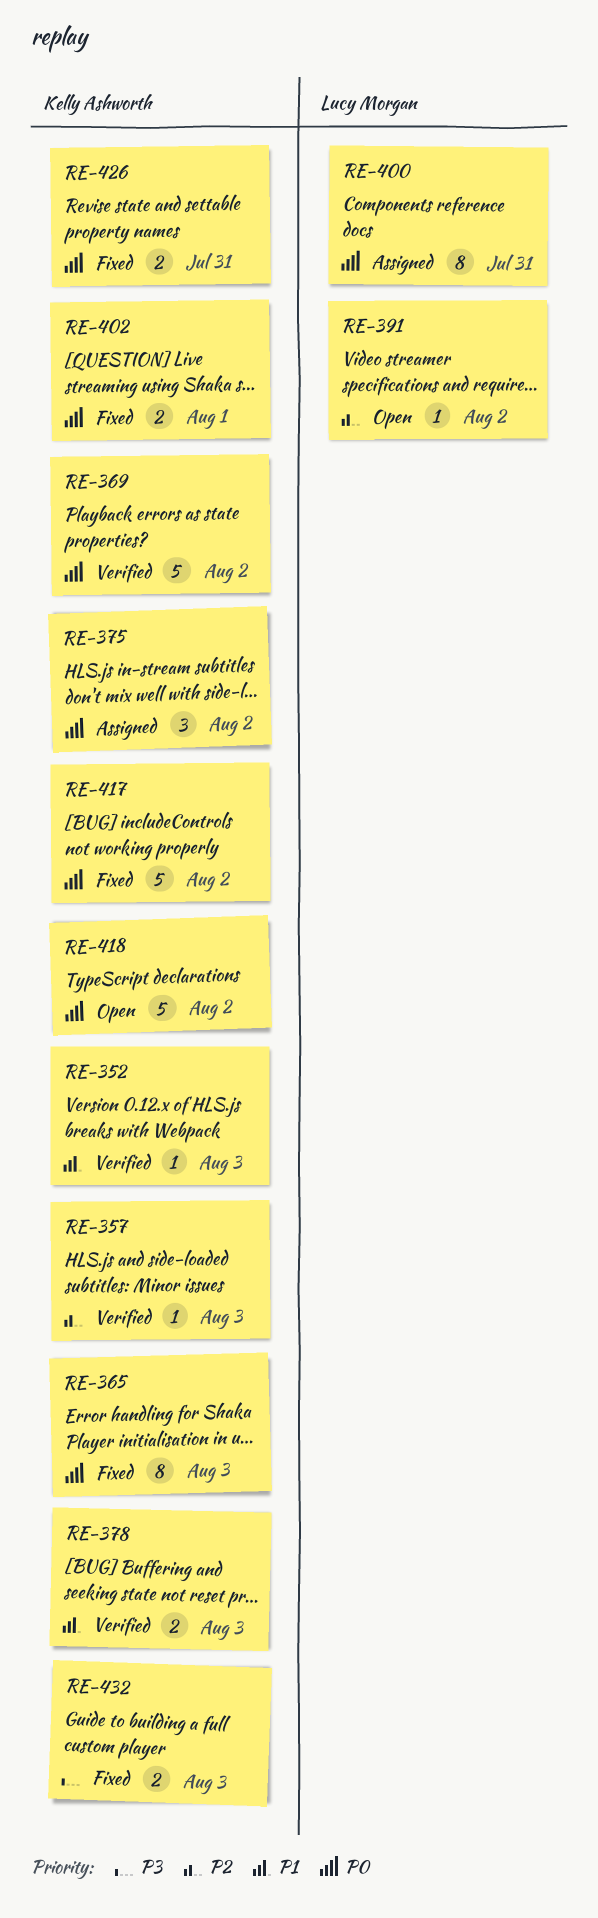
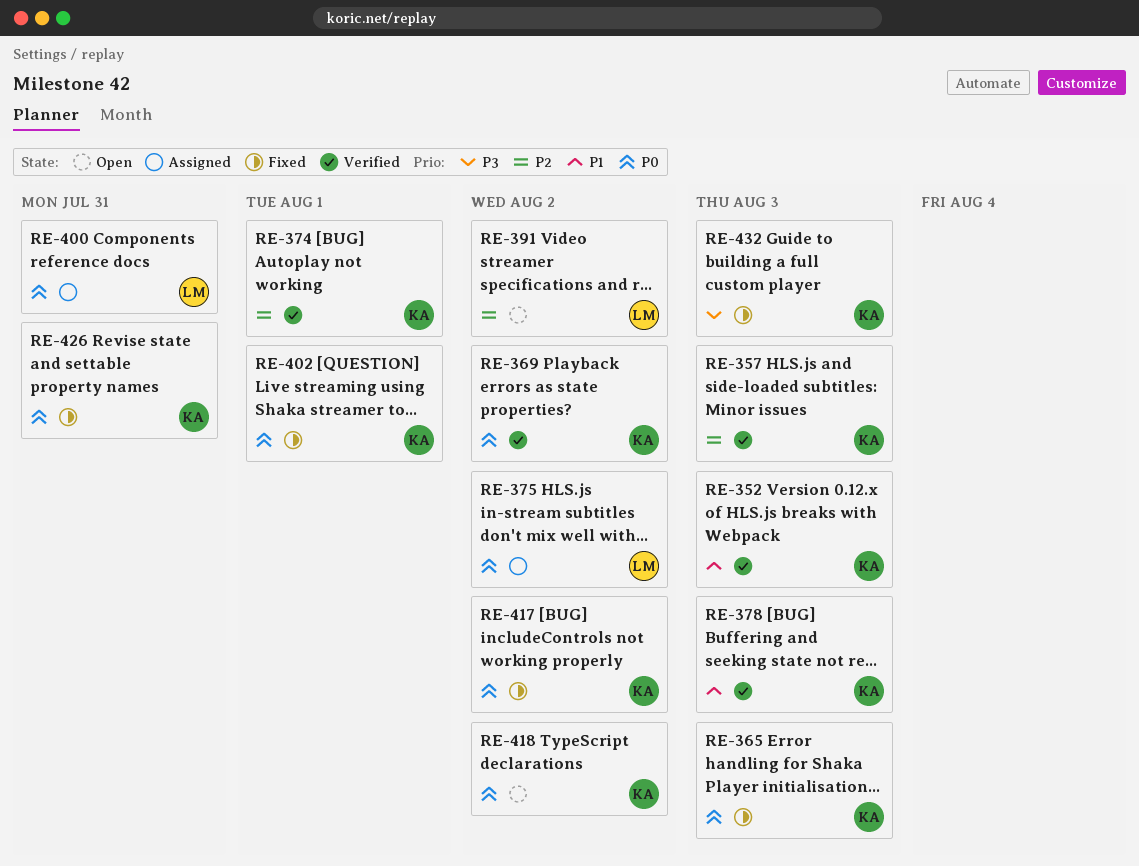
RE-374: none -> present
RE-375, owner: Kelly Ashworth -> Lucy Morgan

